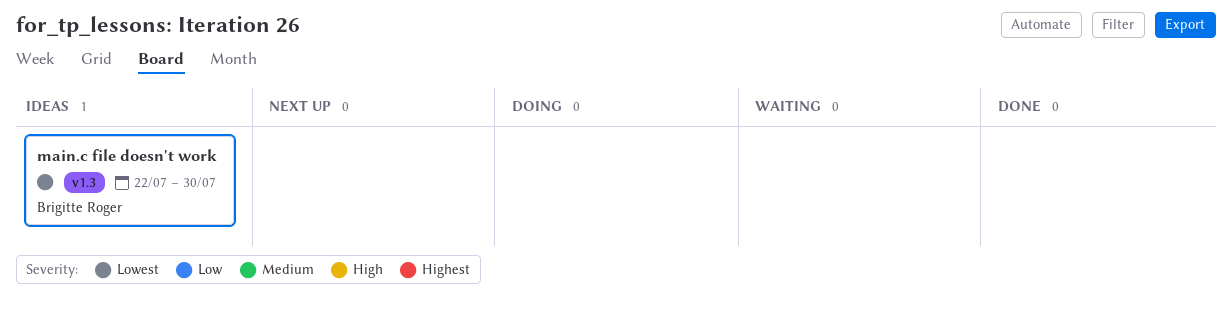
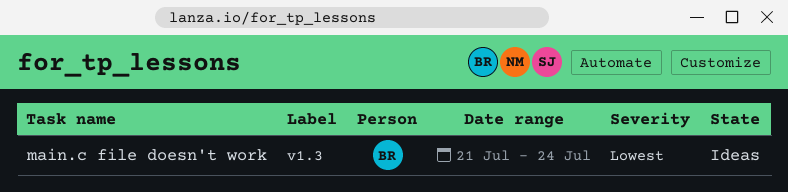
main.c file doesn't work, start: Jul 22 -> Jul 21
main.c file doesn't work, due: Jul 30 -> Jul 24

